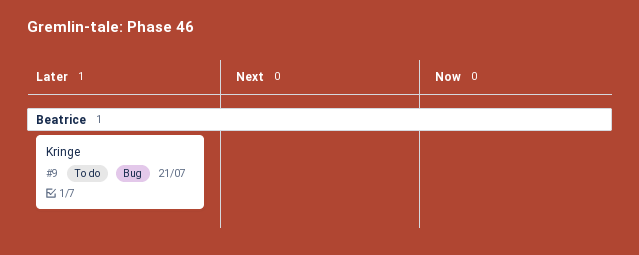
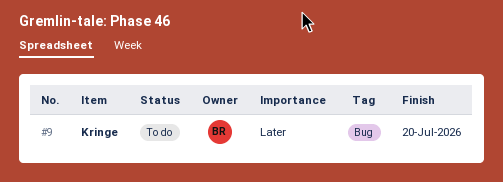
#9, due: Jul 21 -> Jul 20

